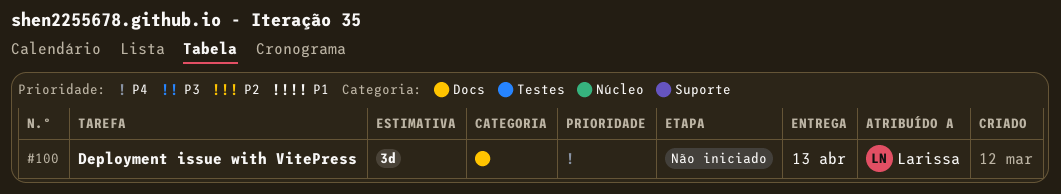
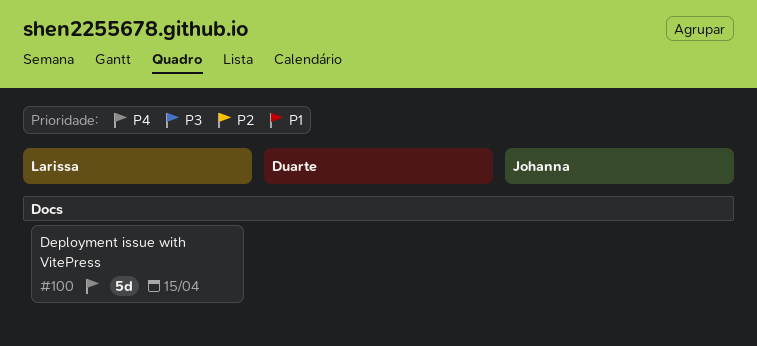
#100, estimate: 3d -> 5d
#100, due: Apr 13 -> Apr 15

